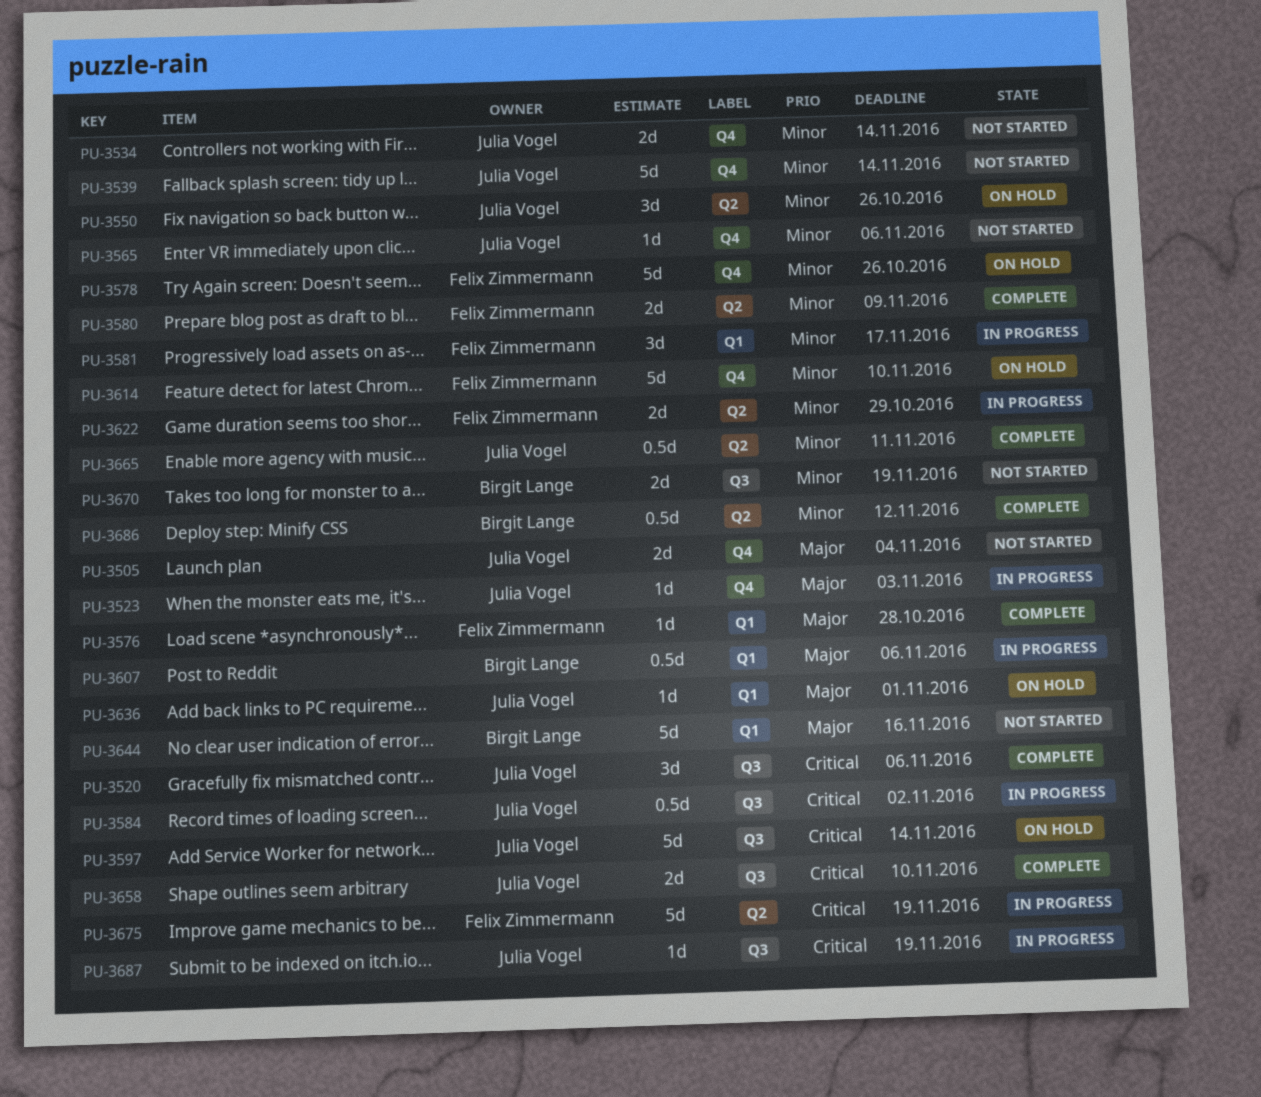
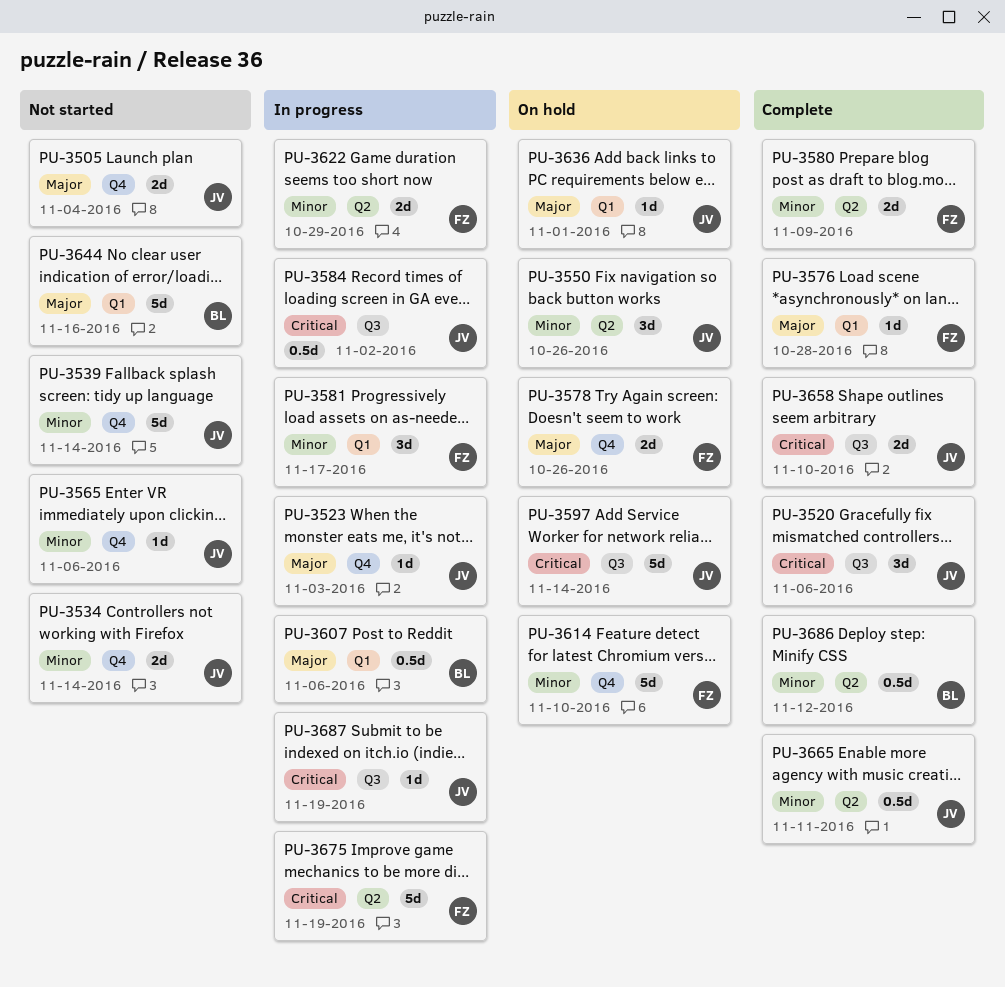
PU-3578, priority: Minor -> Major
PU-3578, estimate: 5d -> 2d
PU-3670: present -> none

